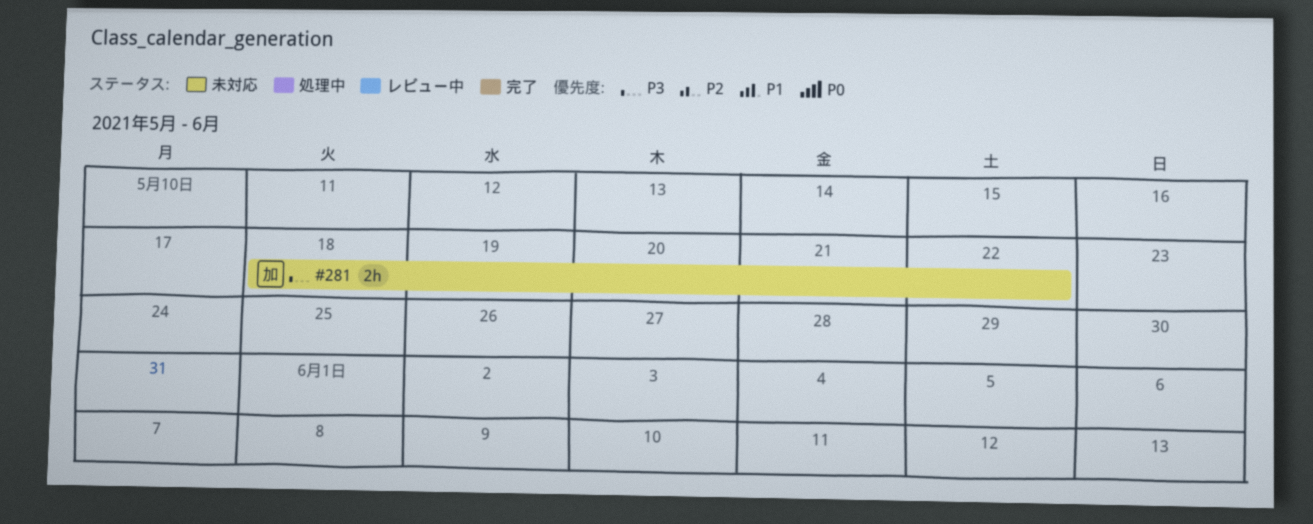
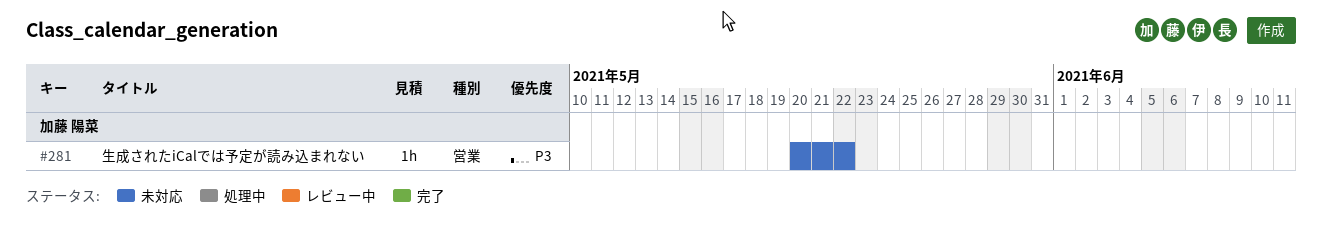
#281, estimate: 2h -> 1h
#281, start: May 18 -> May 20

